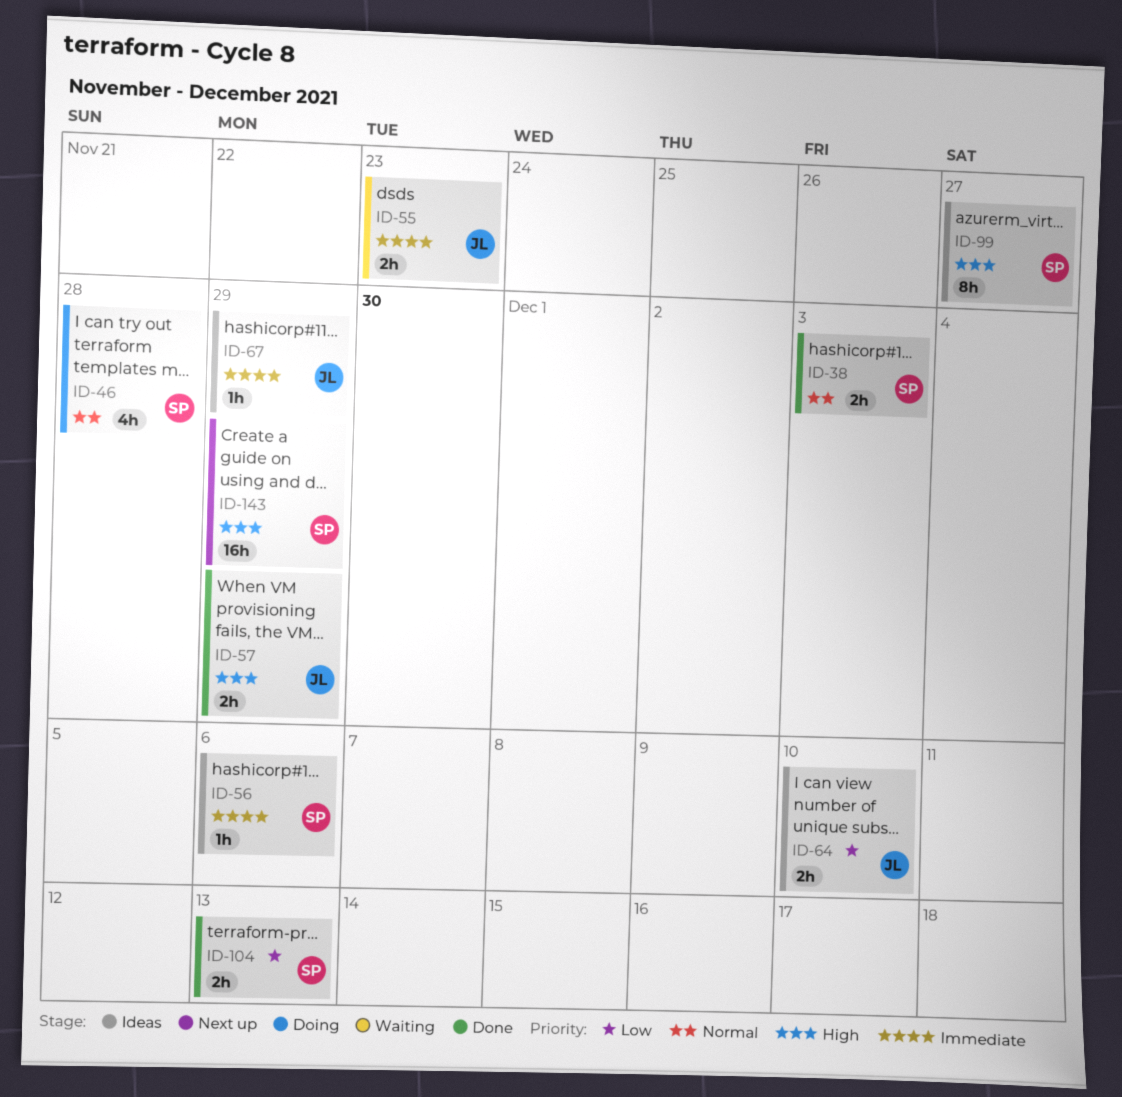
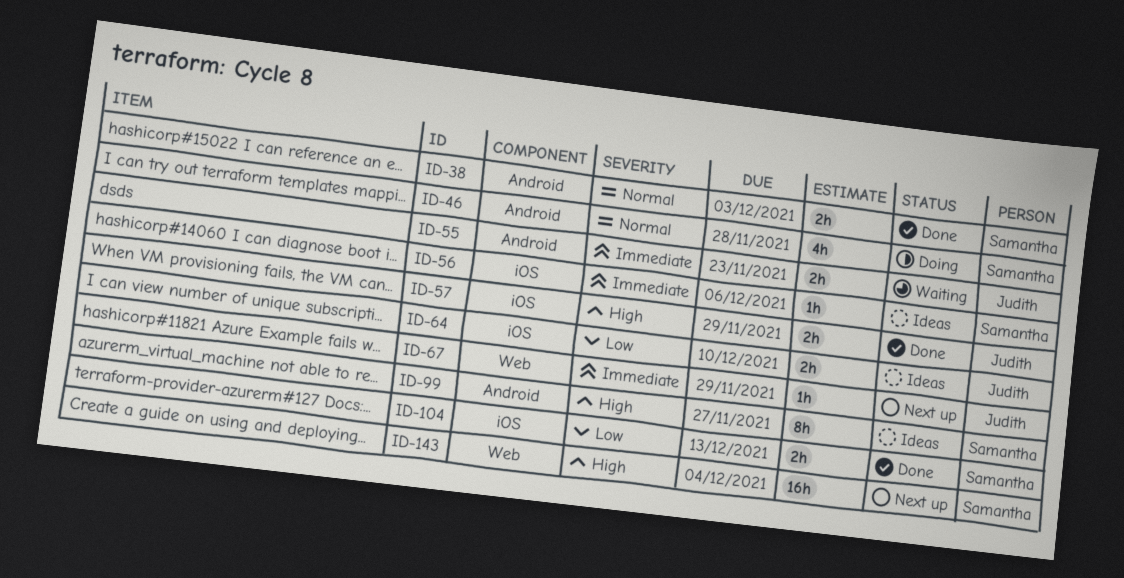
ID-67, status: Ideas -> Next up
ID-143, due: Nov 29 -> Dec 4

